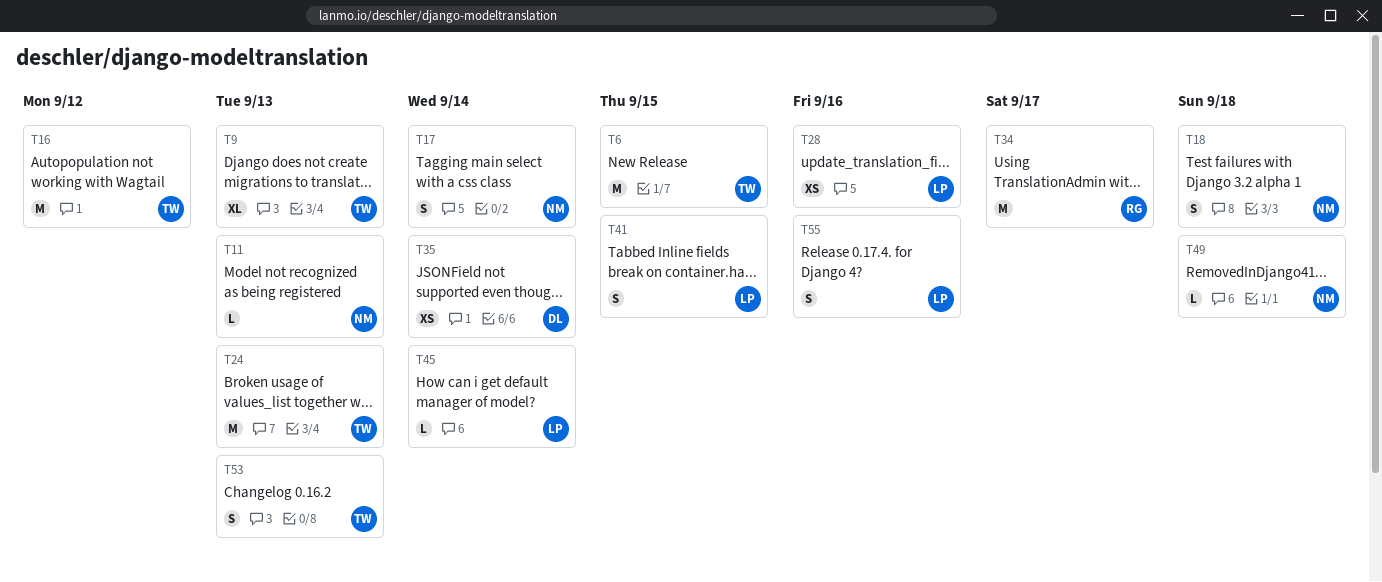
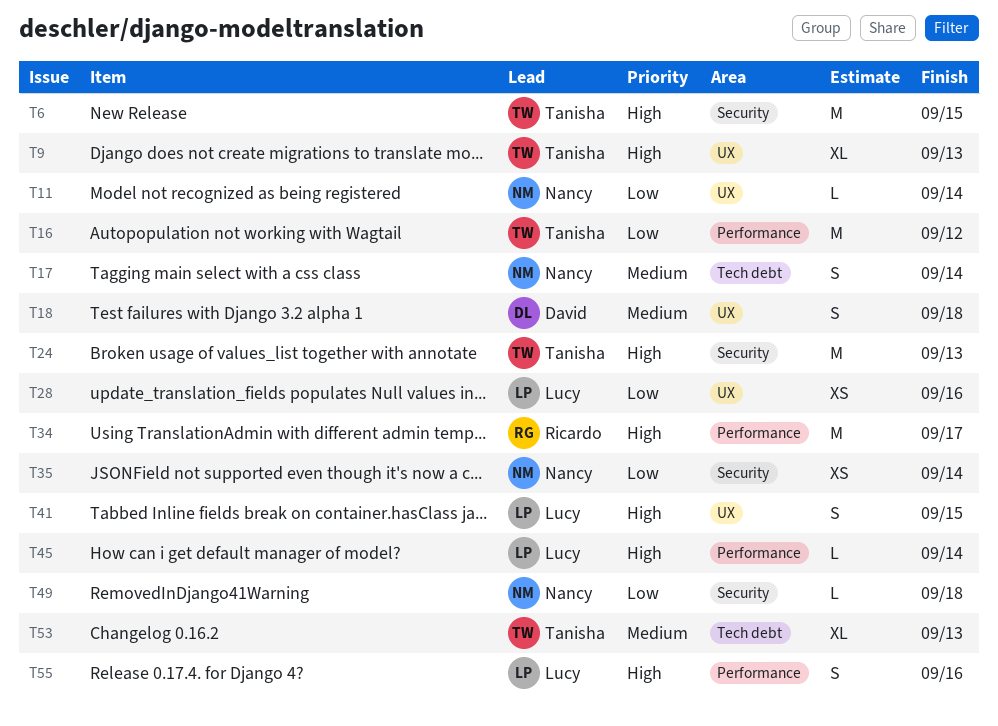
T11, due: Sep 13 -> Sep 14
T18, owner: Nancy -> David
T35, owner: David -> Nancy
T53, estimate: S -> XL

